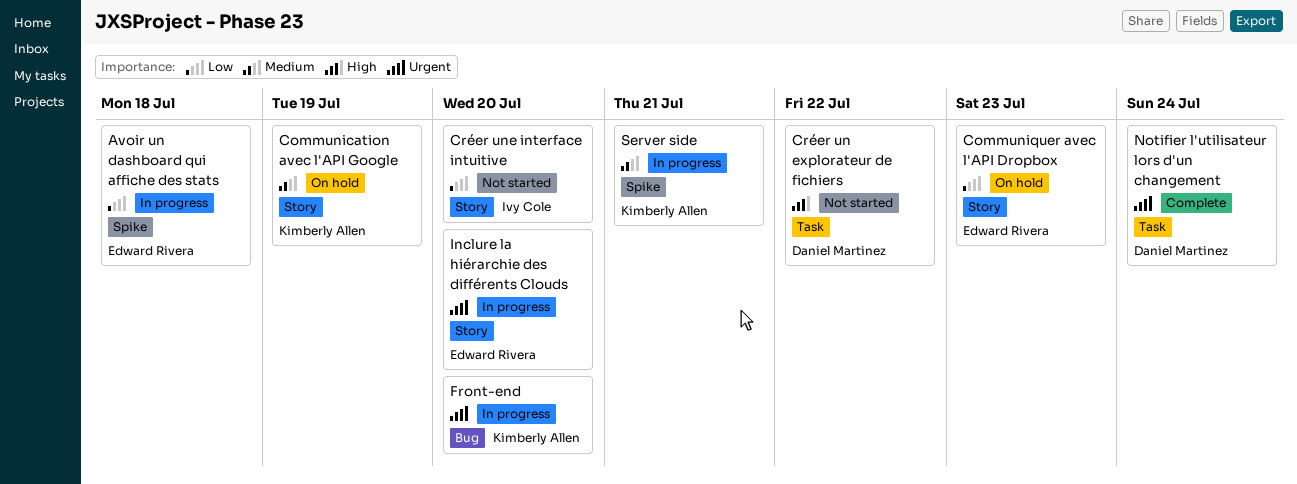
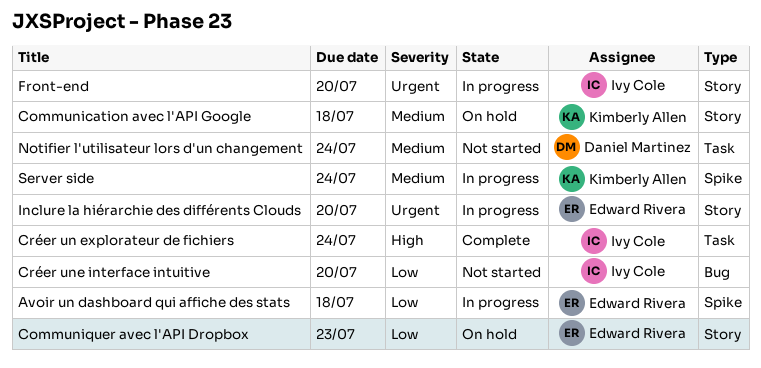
Communication avec l'API Google, due: Jul 19 -> Jul 18
Créer un explorateur de fichiers, status: Not started -> Complete
Créer un explorateur de fichiers, owner: Daniel Martinez -> Ivy Cole
Créer un explorateur de fichiers, due: Jul 22 -> Jul 24
Créer une interface intuitive, label: Story -> Bug
Front-end, owner: Kimberly Allen -> Ivy Cole
Front-end, label: Bug -> Story
Notifier l'utilisateur lors d'un changement, status: Complete -> Not started
Notifier l'utilisateur lors d'un changement, priority: Urgent -> Medium
Server side, due: Jul 21 -> Jul 24

